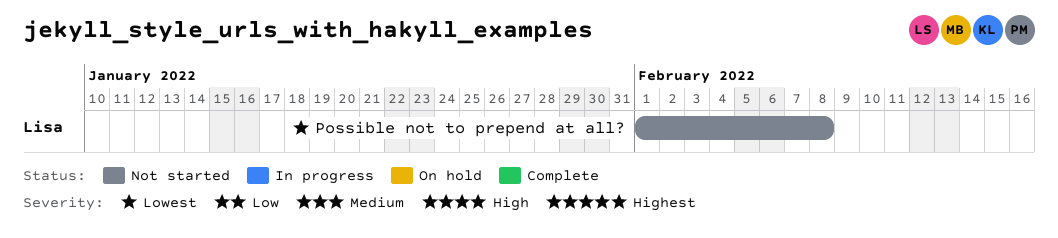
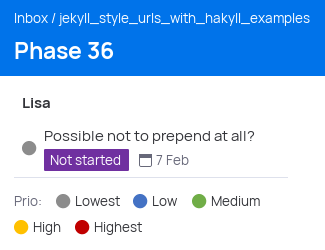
Possible not to prepend at all?, due: Feb 8 -> Feb 7

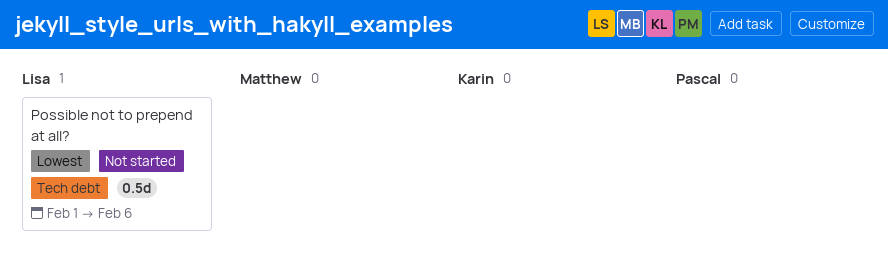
Possible not to prepend at all?, due: Feb 7 -> Feb 6

